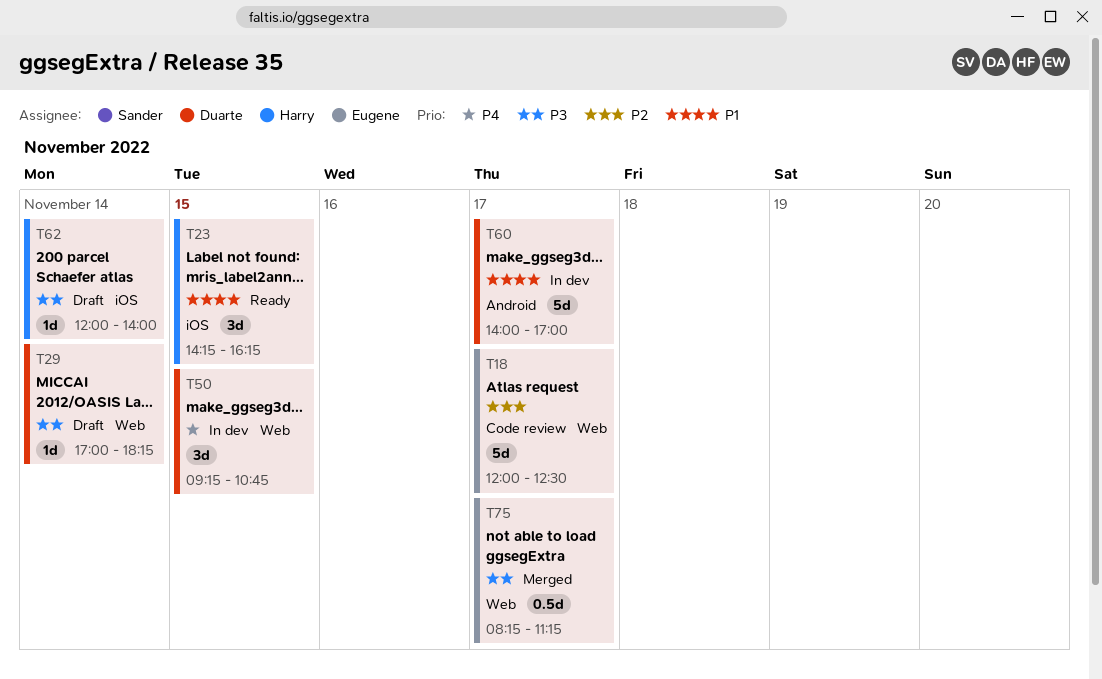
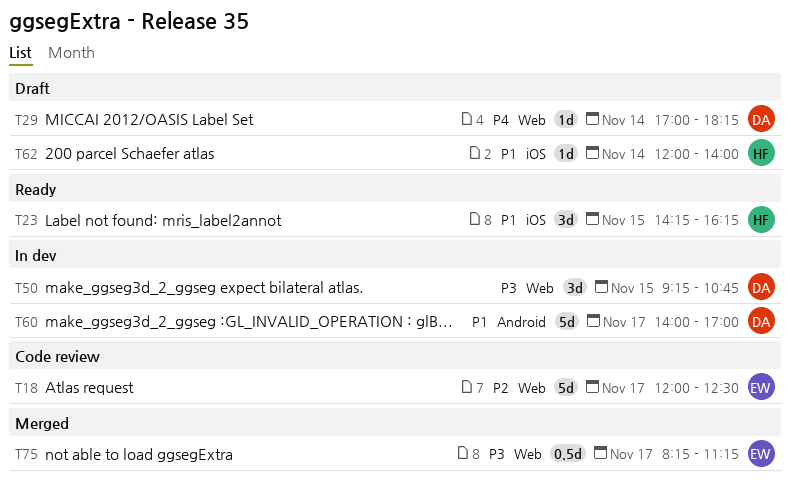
T29, priority: P3 -> P4
T50, priority: P4 -> P3
T62, priority: P3 -> P1

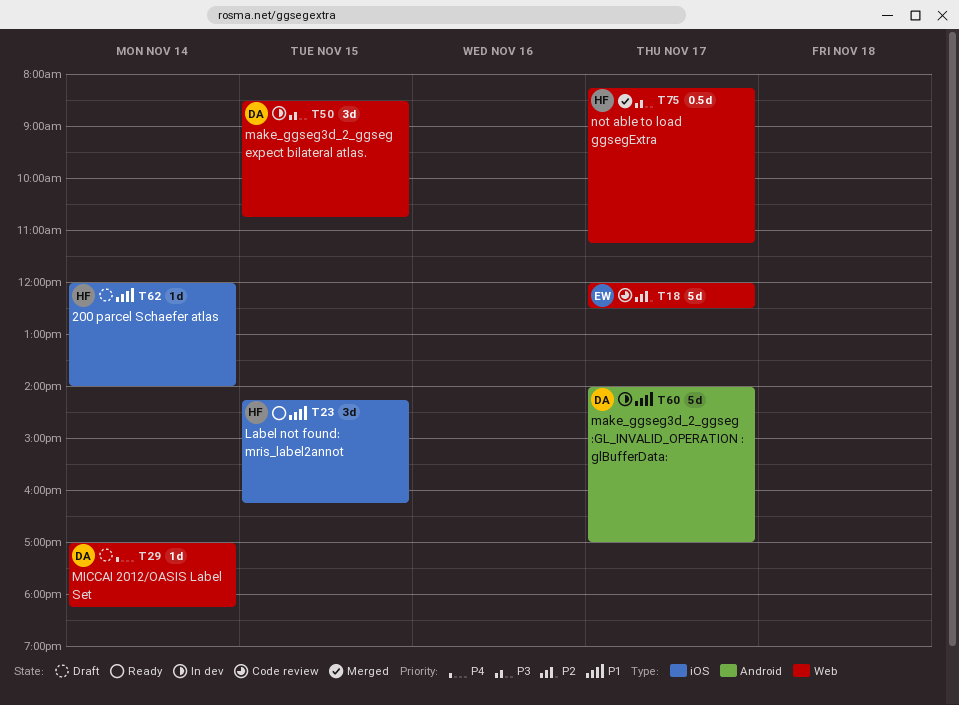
T50, begins: 09:15 -> 08:30
T75, owner: EW -> HF

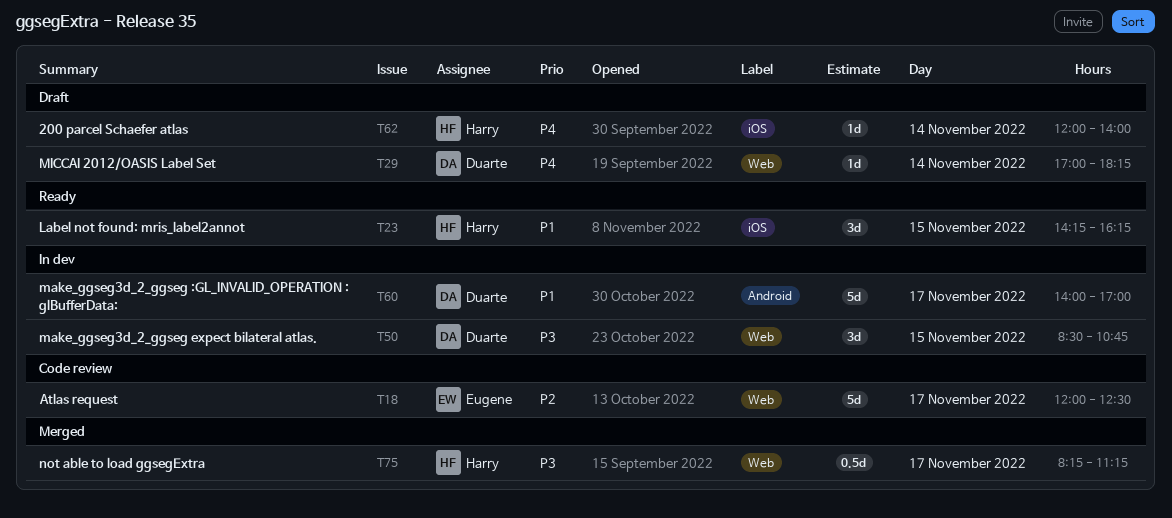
T62, priority: P1 -> P4

